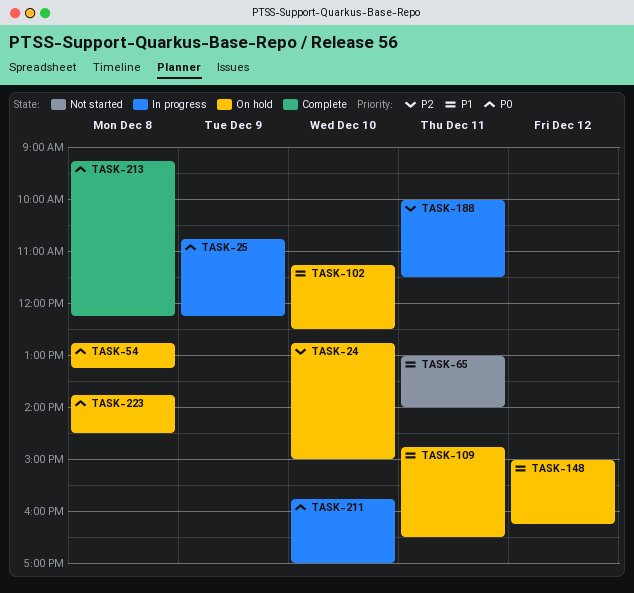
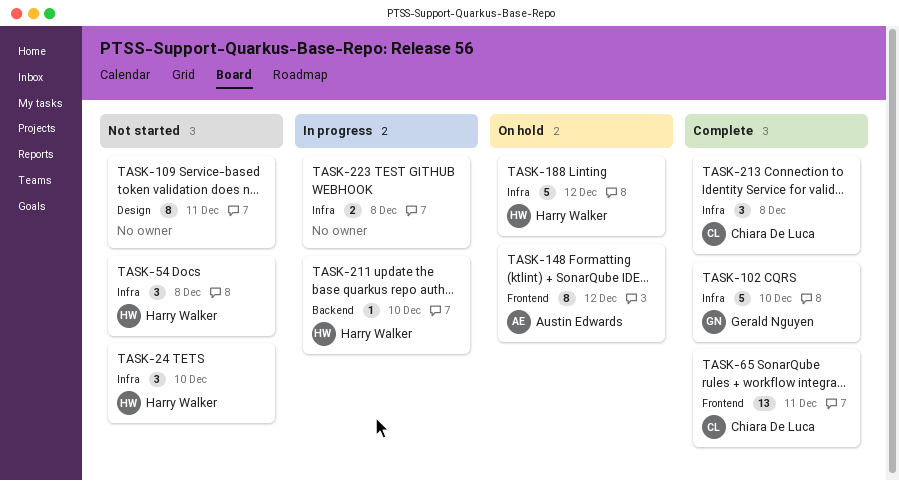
TASK-24, status: On hold -> Not started
TASK-25: present -> none
TASK-54, status: On hold -> Not started
TASK-65, status: Not started -> Complete
TASK-102, status: On hold -> Complete
TASK-109, status: On hold -> Not started
TASK-188, status: In progress -> On hold
TASK-188, day: Dec 11 -> Dec 12
TASK-223, status: On hold -> In progress

